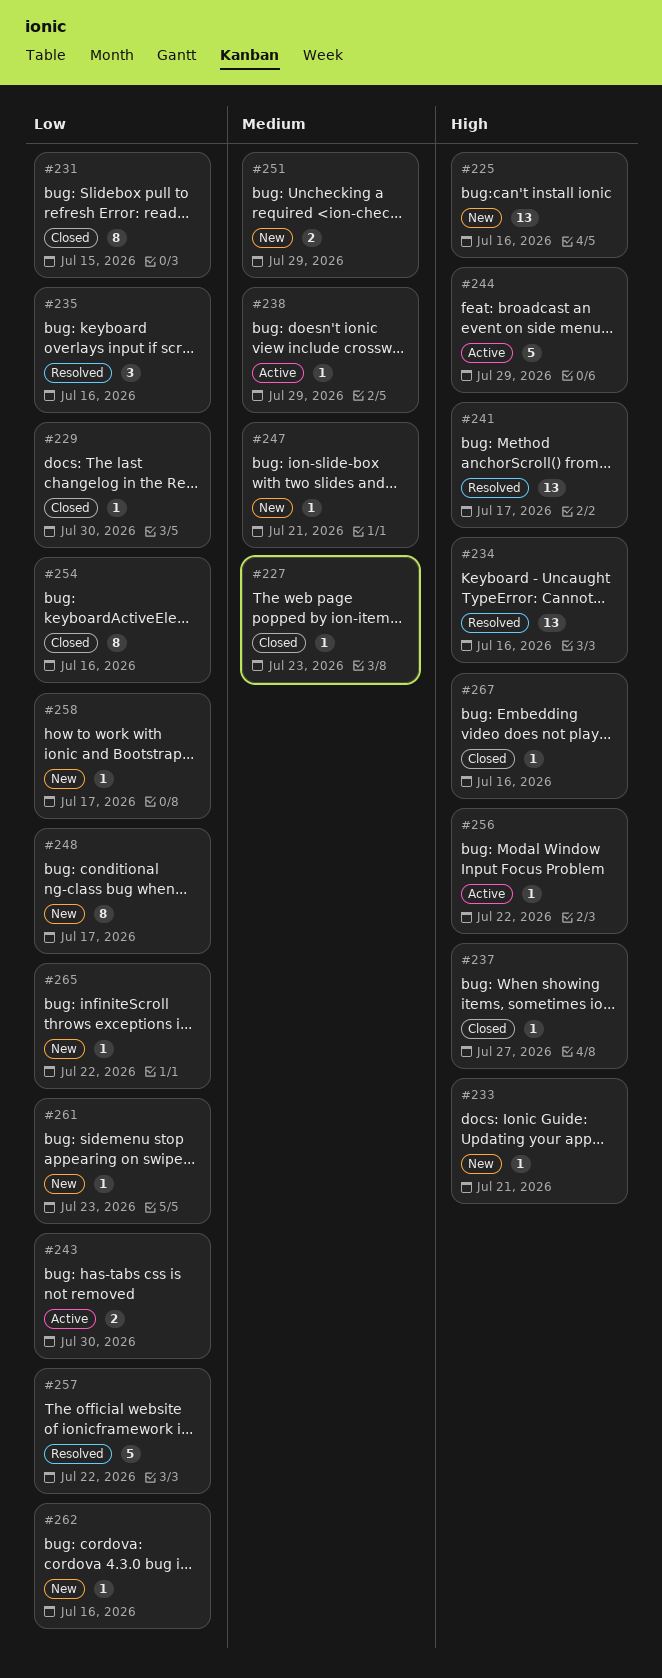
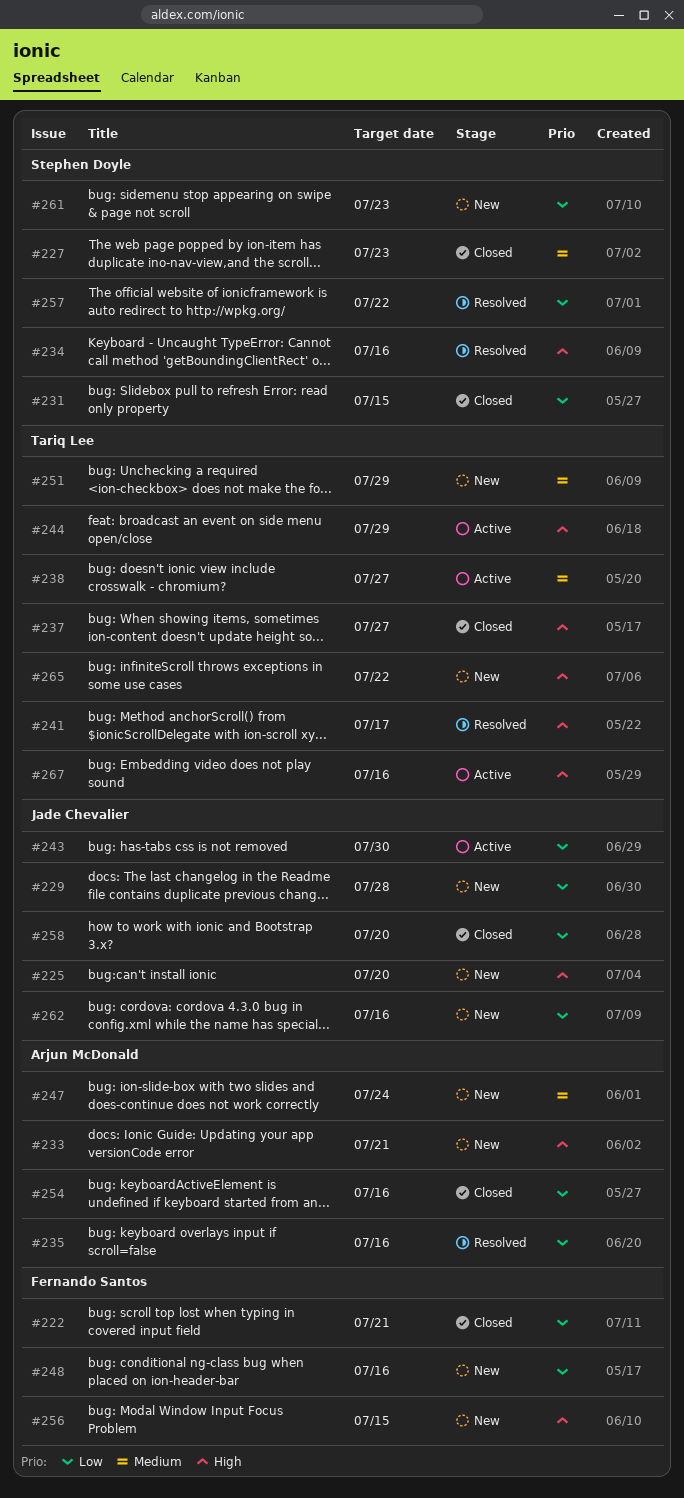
#222: none -> present
#225, due: Jul 16 -> Jul 20
#229, status: Closed -> New
#229, due: Jul 30 -> Jul 28
#238, due: Jul 29 -> Jul 27
#247, due: Jul 21 -> Jul 24
#248, due: Jul 17 -> Jul 16
#256, status: Active -> New
#256, due: Jul 22 -> Jul 15
#258, status: New -> Closed
#258, due: Jul 17 -> Jul 20
#265, priority: Low -> High
#267, status: Closed -> Active

